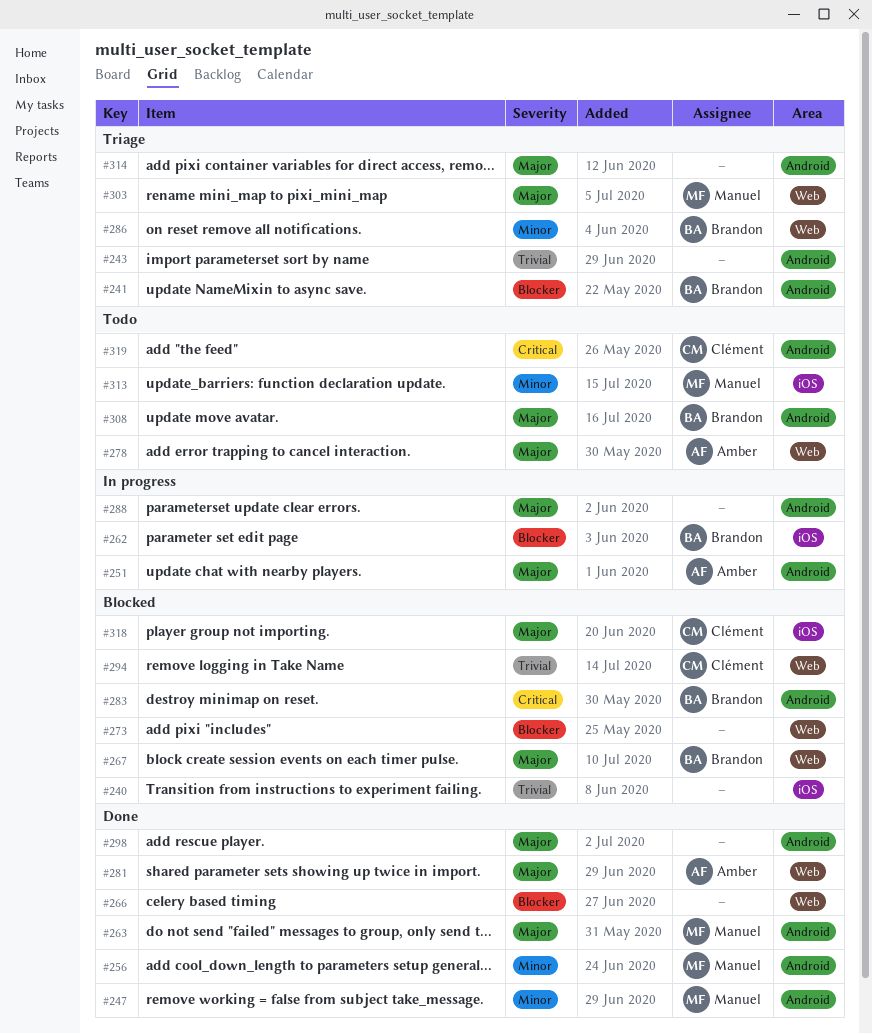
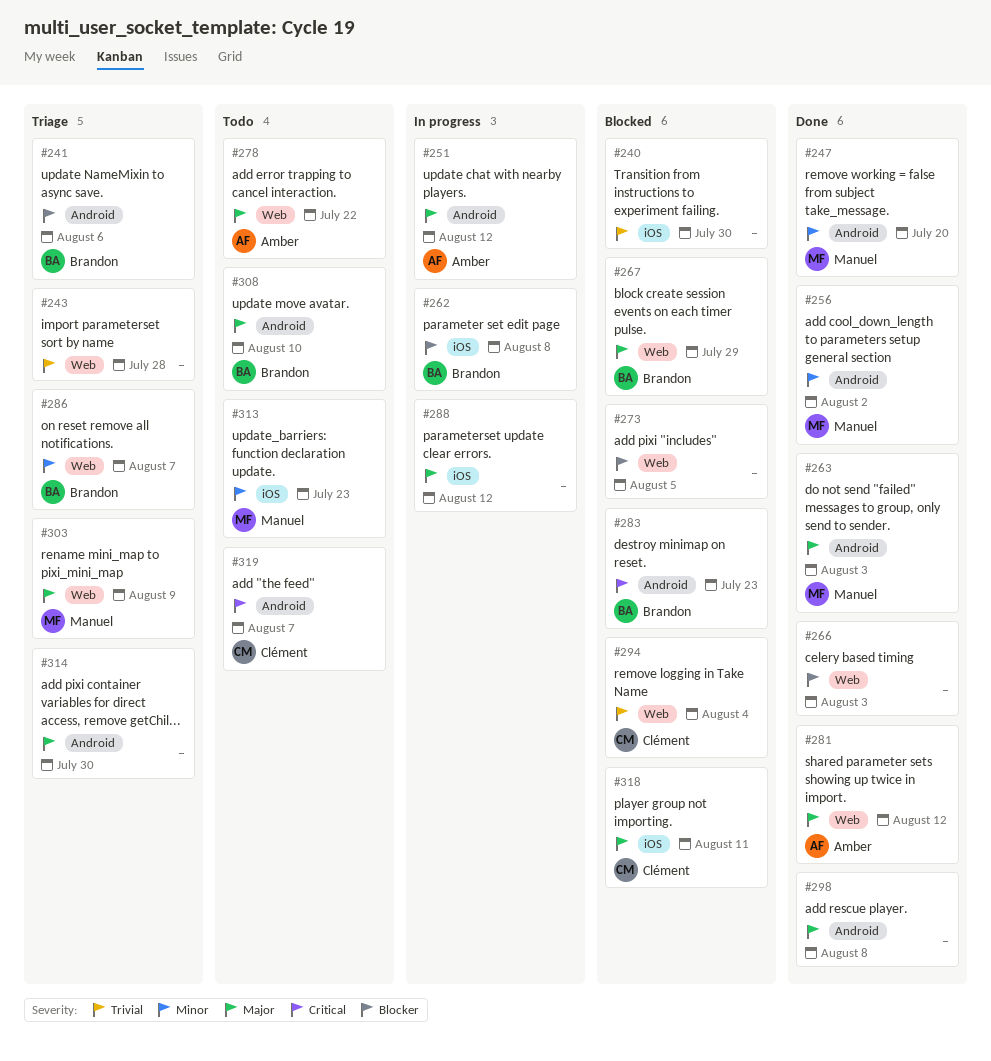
#243, label: Android -> Web
#288, label: Android -> iOS

